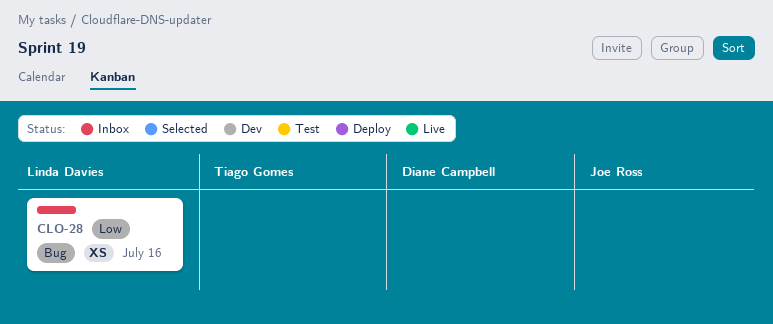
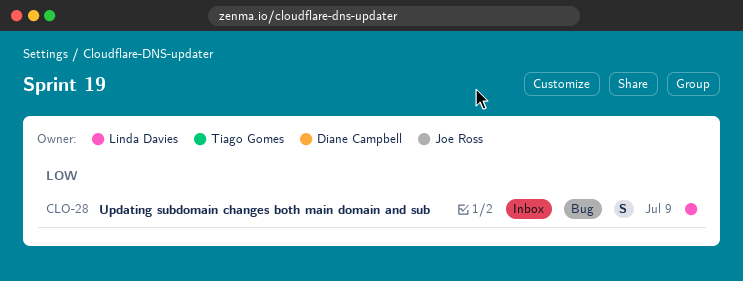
CLO-28, estimate: XS -> S
CLO-28, due: Jul 16 -> Jul 9

